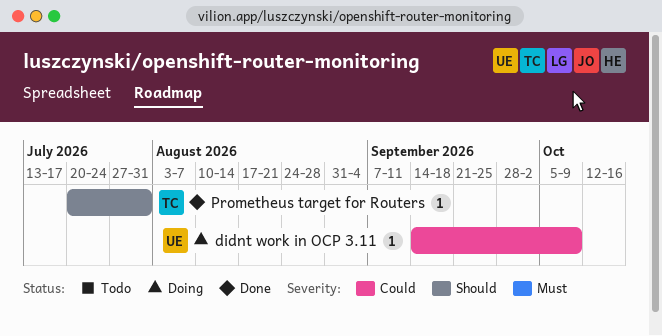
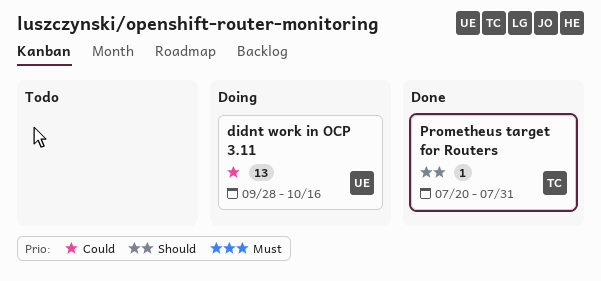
didnt work in OCP 3.11, estimate: 1 -> 13
didnt work in OCP 3.11, start: Sep 14 -> Sep 28
didnt work in OCP 3.11, due: Oct 9 -> Oct 16

